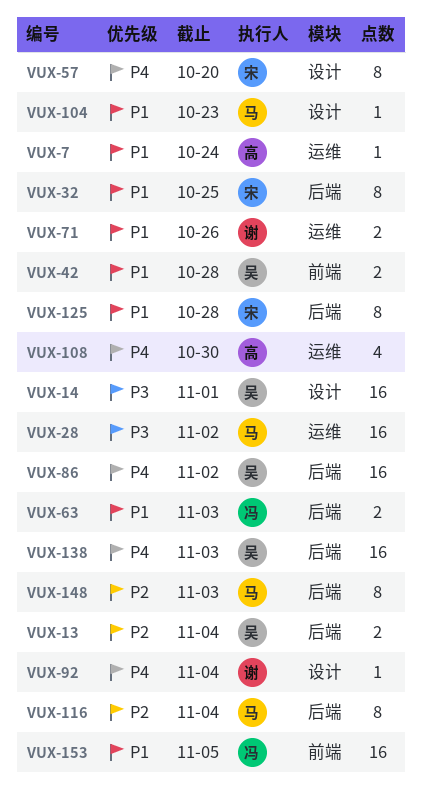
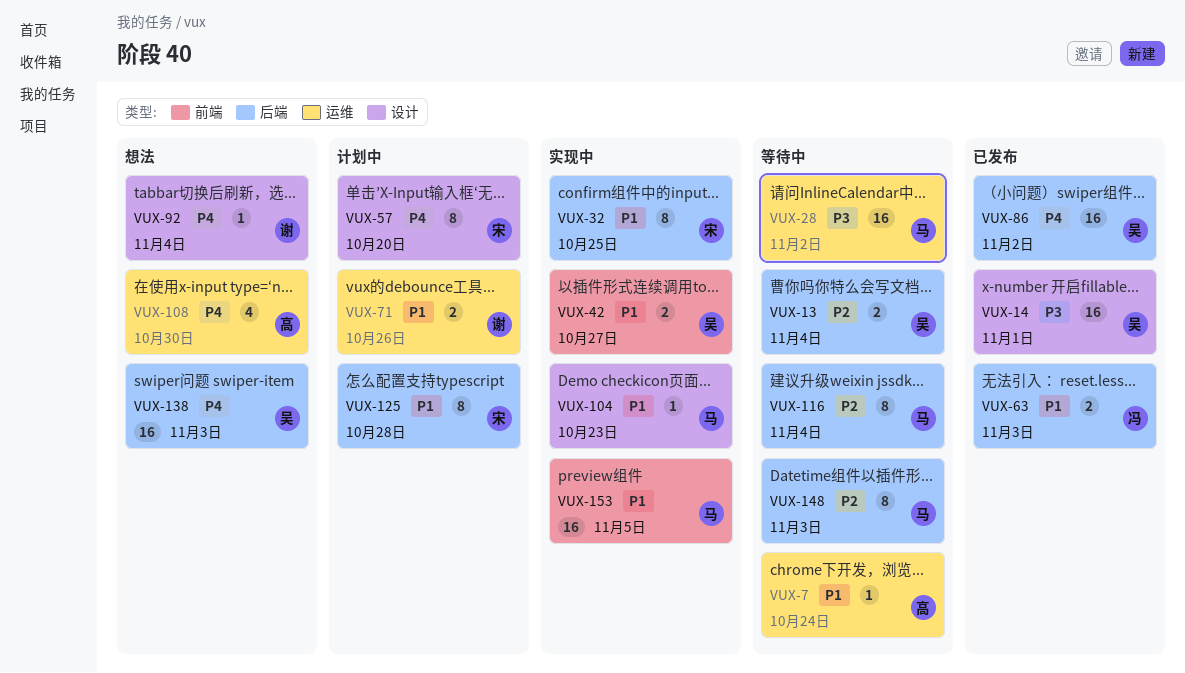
VUX-42, due: Oct 28 -> Oct 27
VUX-153, owner: 冯 -> 马

